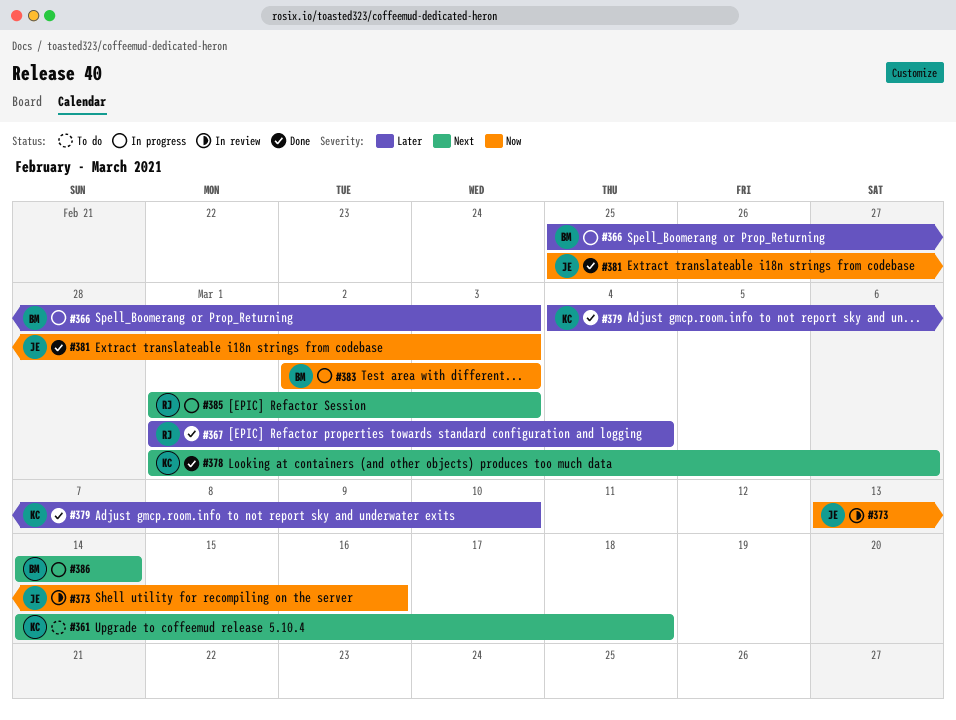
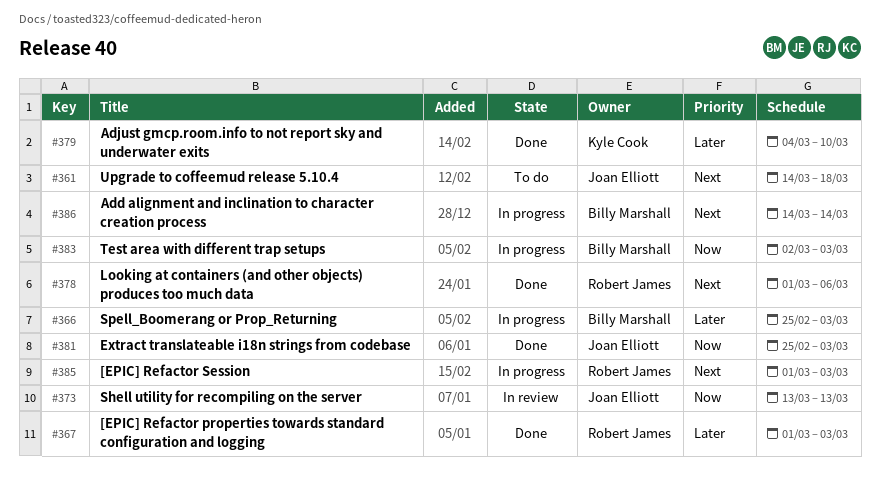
#361, owner: Kyle Cook -> Joan Elliott
#367, due: Mar 4 -> Mar 3
#373, due: Mar 16 -> Mar 13
#378, owner: Kyle Cook -> Robert James

